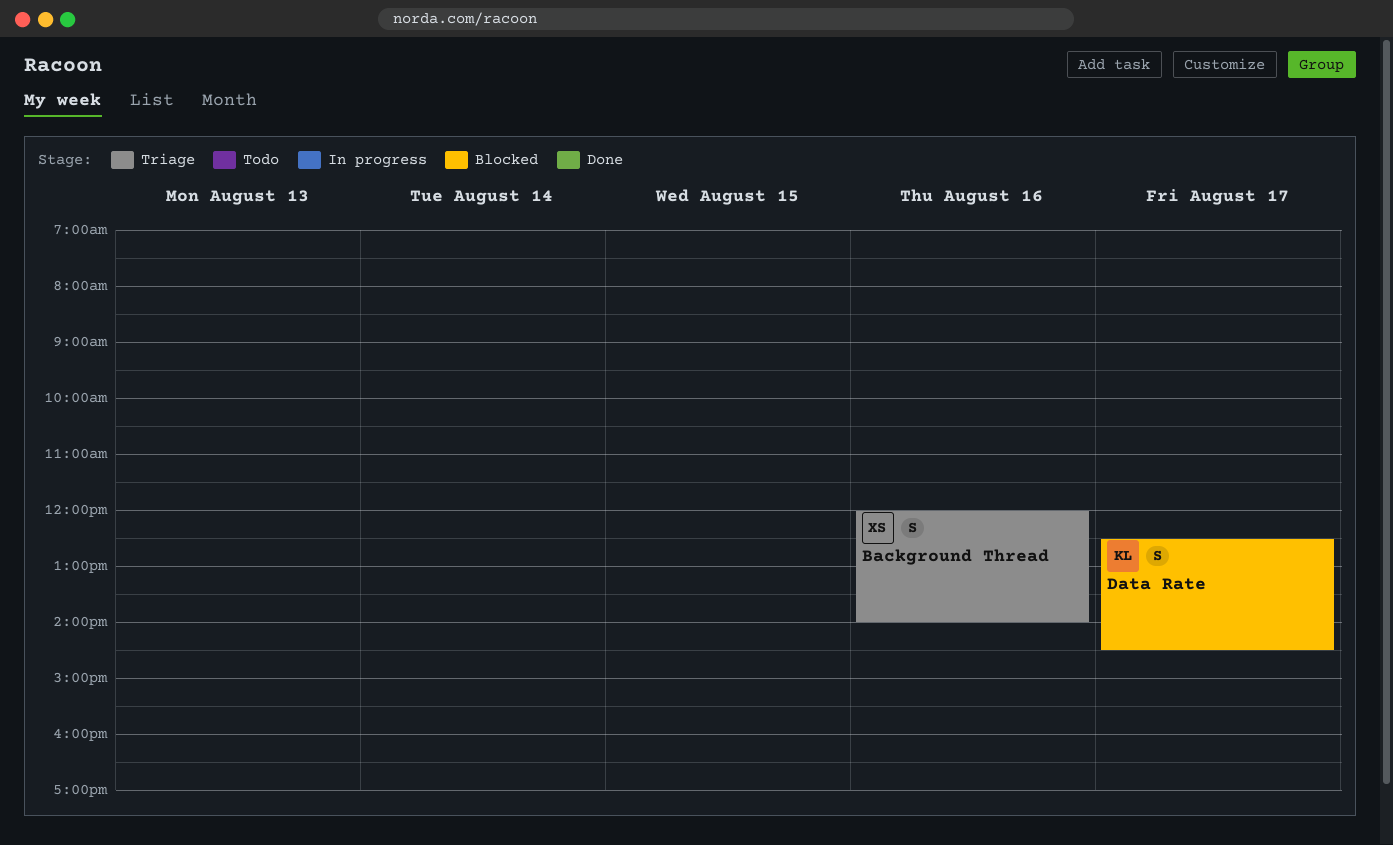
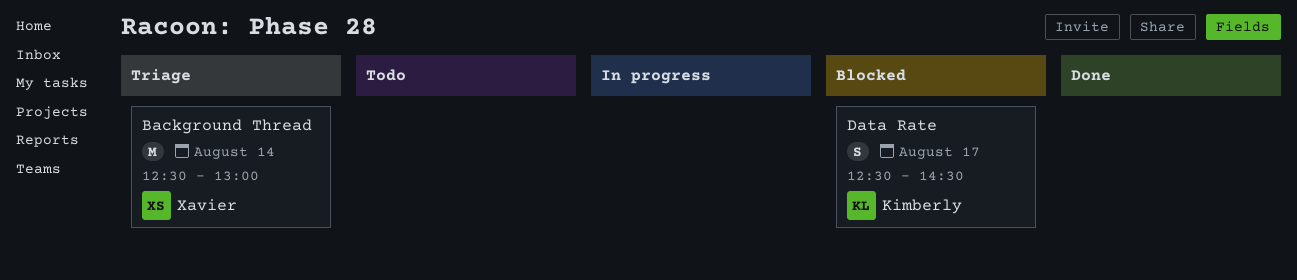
Background Thread, estimate: S -> M
Background Thread, day: Aug 16 -> Aug 14
Background Thread, begins: 12:00 -> 12:30
Background Thread, ends: 14:00 -> 13:00

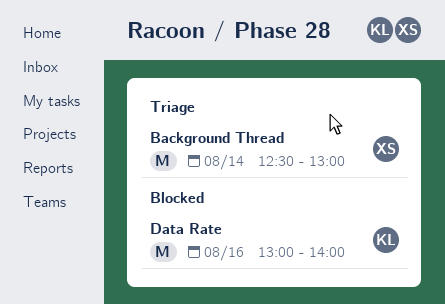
Data Rate, estimate: S -> M
Data Rate, day: Aug 17 -> Aug 16
Data Rate, begins: 12:30 -> 13:00
Data Rate, ends: 14:30 -> 14:00

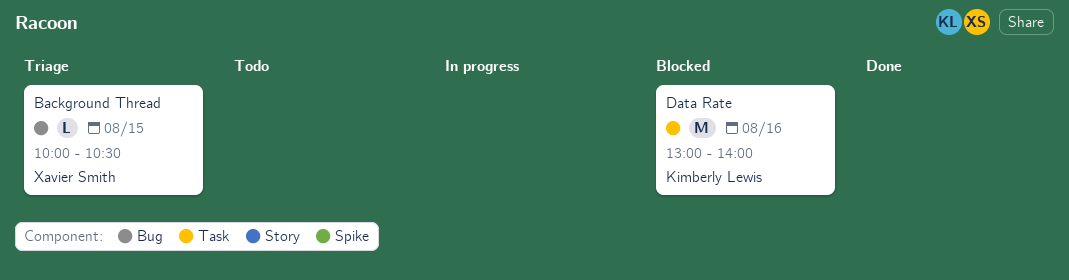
Background Thread, estimate: M -> L
Background Thread, day: Aug 14 -> Aug 15
Background Thread, begins: 12:30 -> 10:00
Background Thread, ends: 13:00 -> 10:30

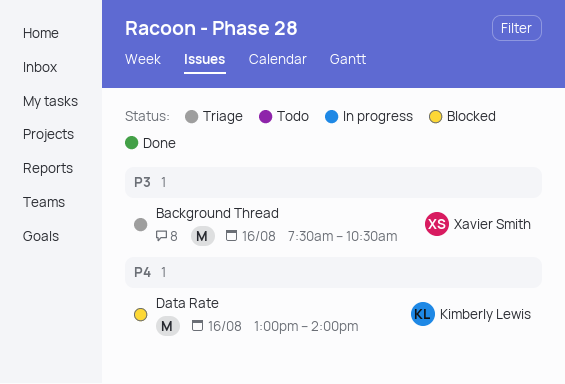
Background Thread, estimate: L -> M
Background Thread, day: Aug 15 -> Aug 16
Background Thread, begins: 10:00 -> 07:30

